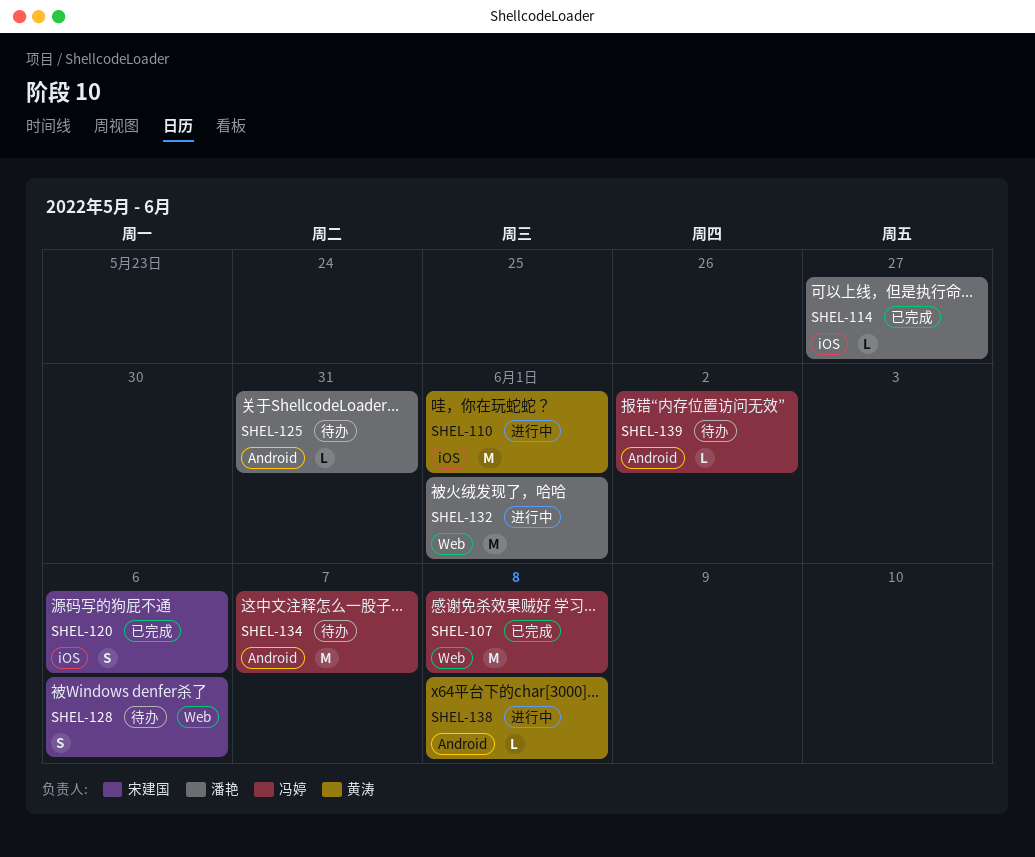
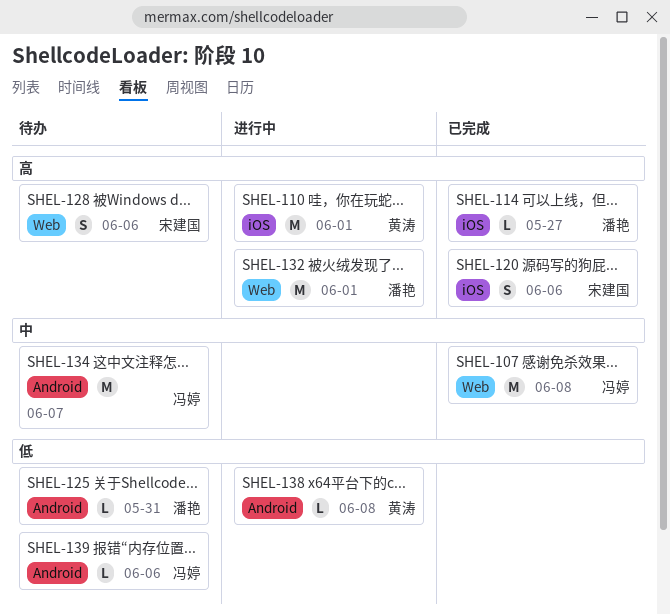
SHEL-139, due: Jun 2 -> Jun 6

